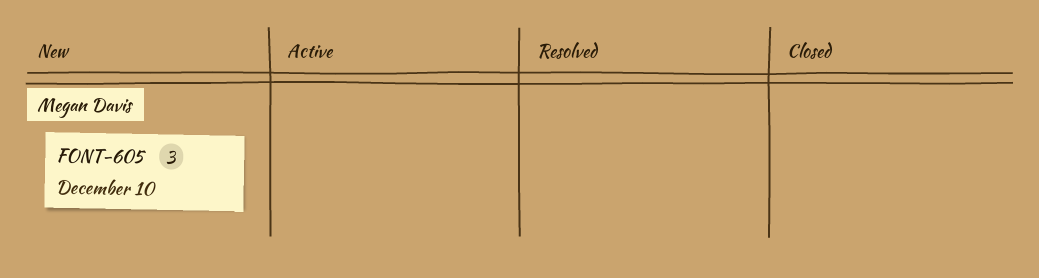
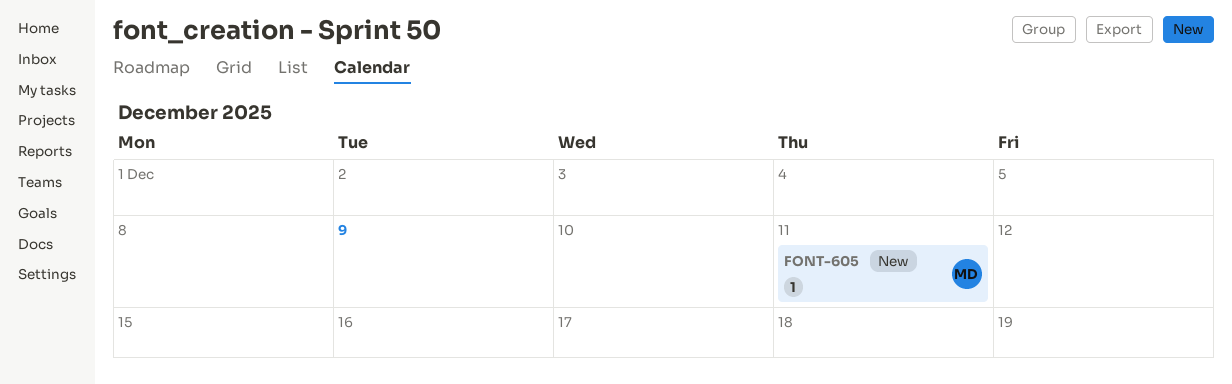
FONT-605, estimate: 3 -> 1
FONT-605, due: Dec 10 -> Dec 11

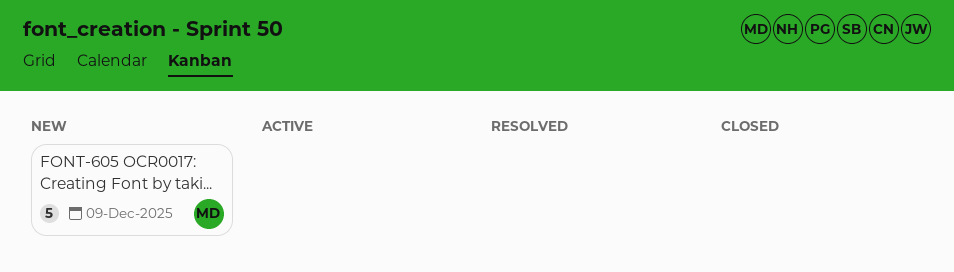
FONT-605, estimate: 1 -> 5
FONT-605, due: Dec 11 -> Dec 9

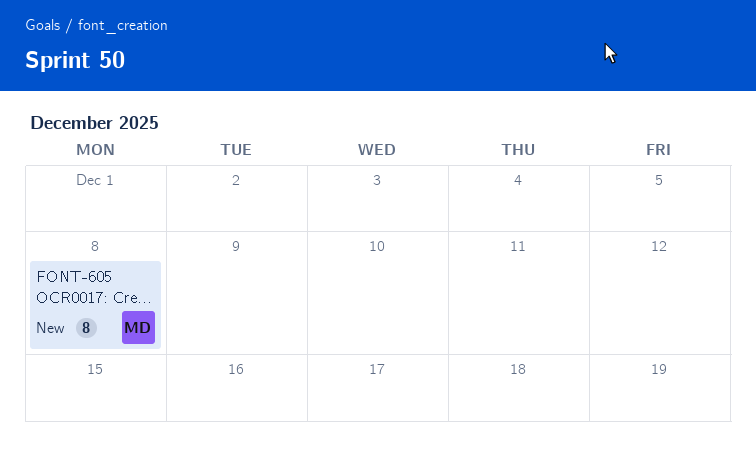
FONT-605, estimate: 5 -> 8
FONT-605, due: Dec 9 -> Dec 8

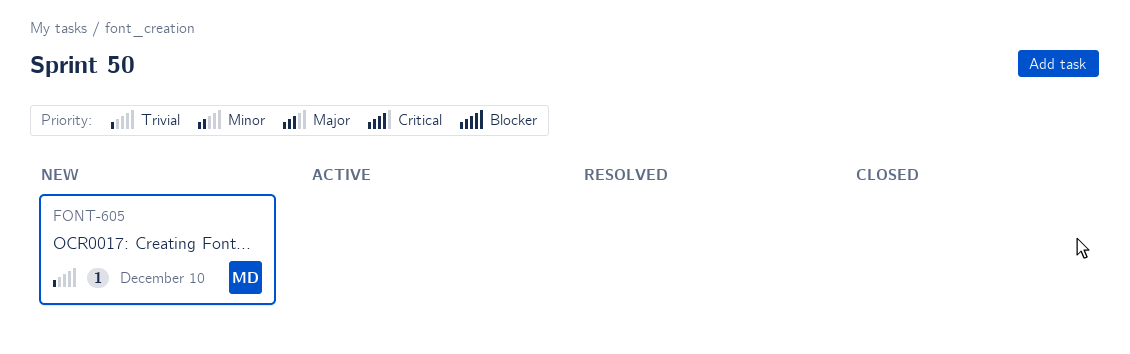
FONT-605, estimate: 8 -> 1
FONT-605, due: Dec 8 -> Dec 10

